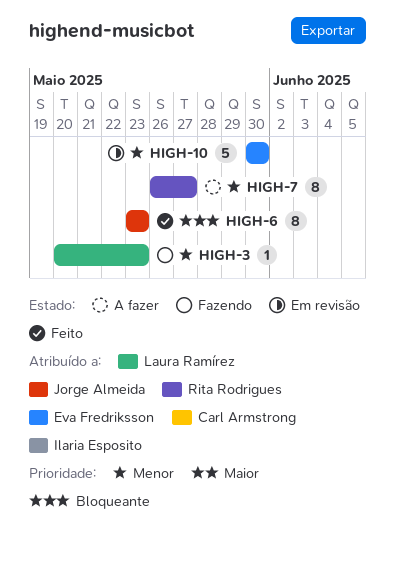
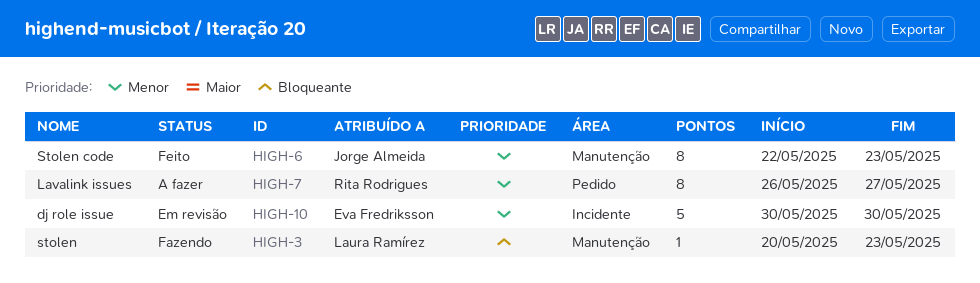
HIGH-3, priority: Menor -> Bloqueante
HIGH-6, priority: Bloqueante -> Menor
HIGH-6, start: May 23 -> May 22

